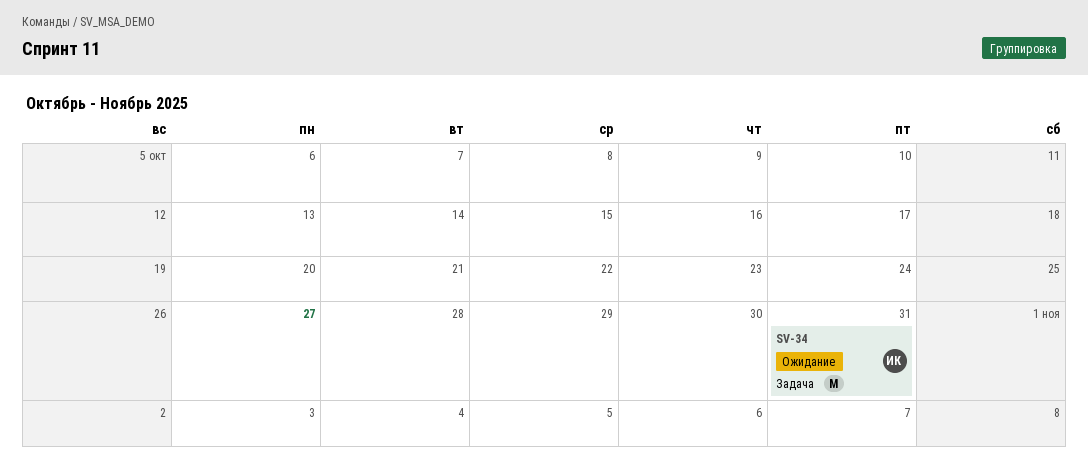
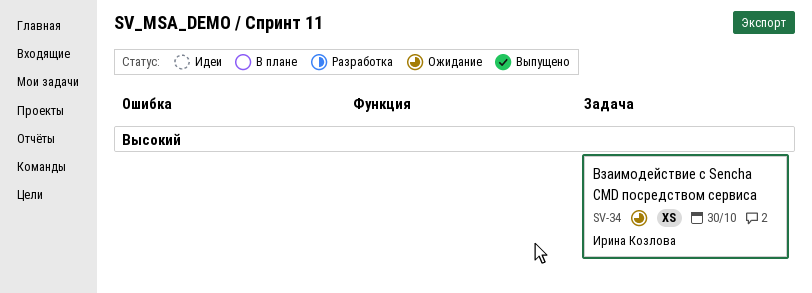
SV-34, estimate: M -> XS
SV-34, due: Oct 31 -> Oct 30

